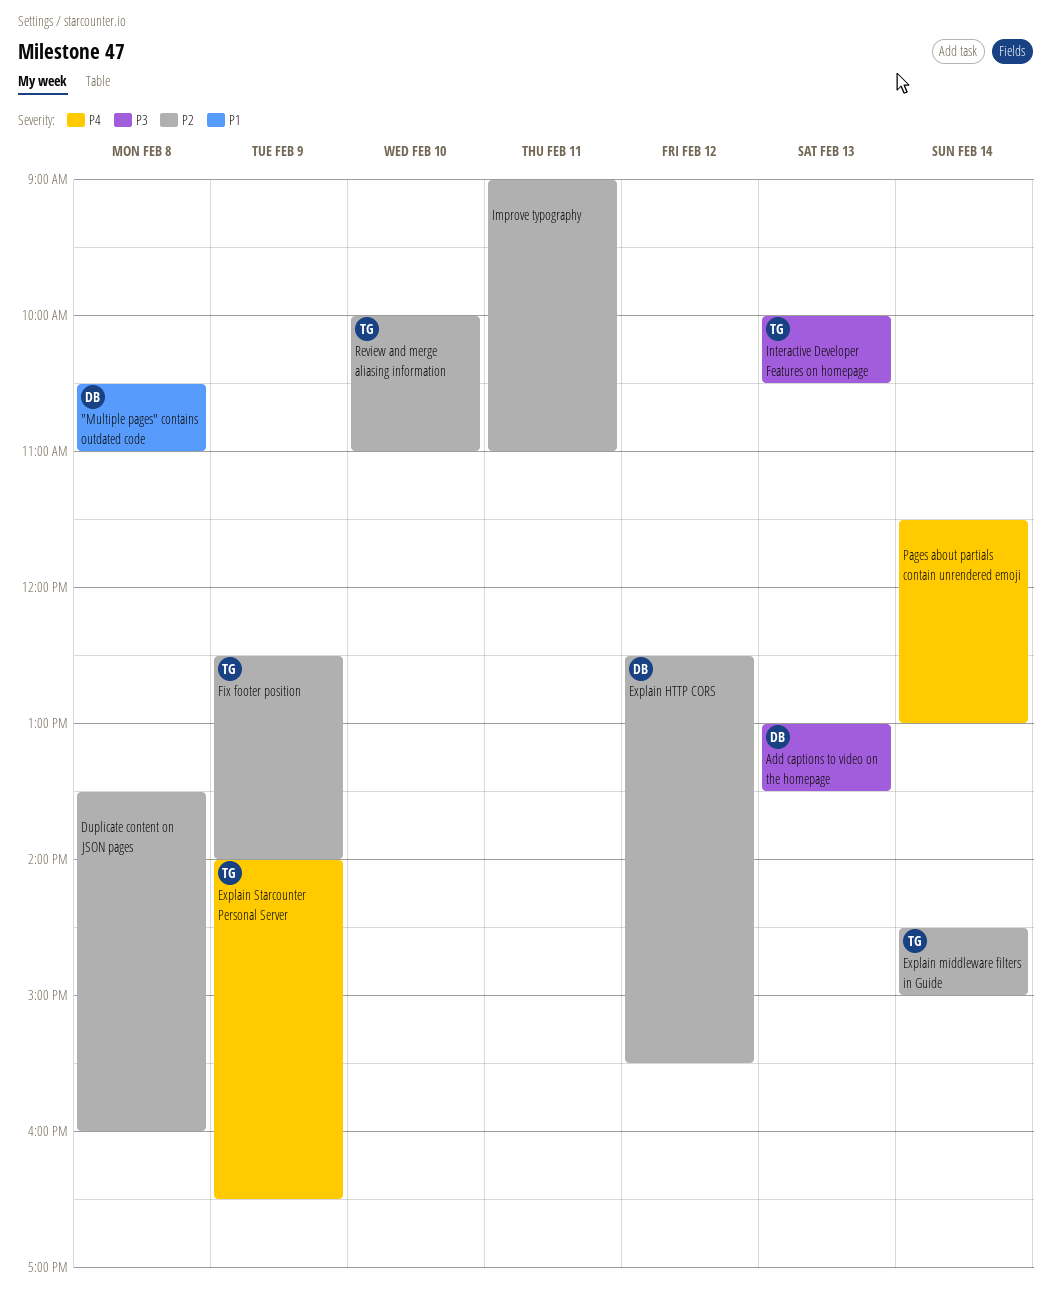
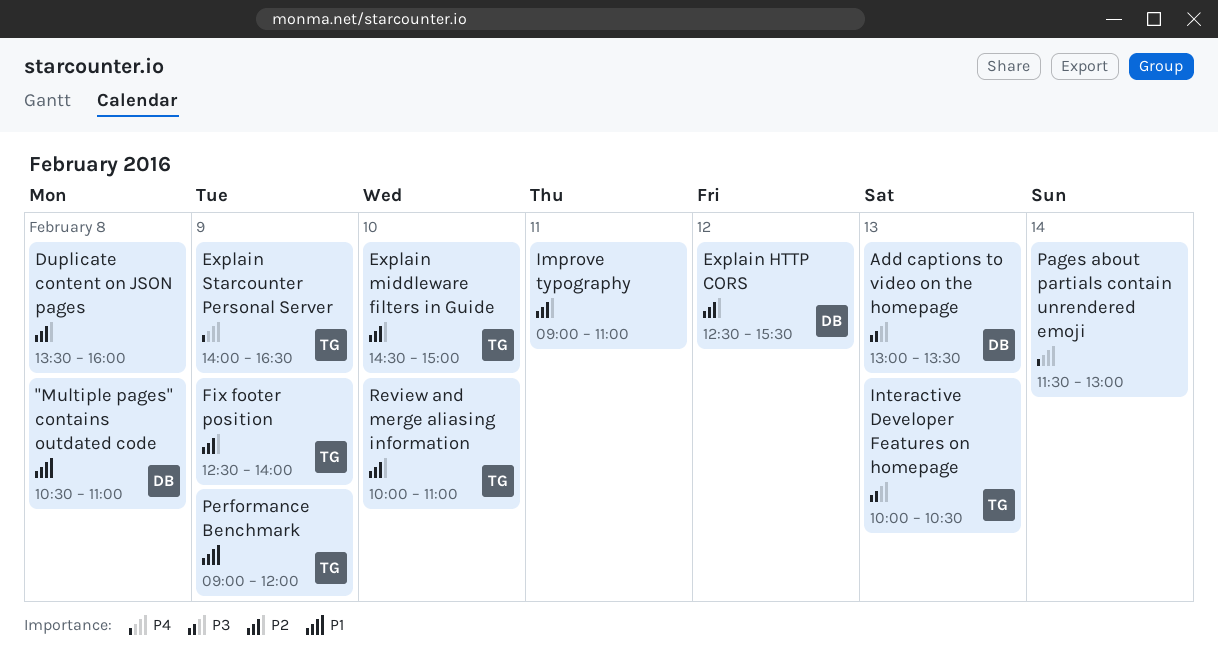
Explain middleware filters in Guide, day: Feb 14 -> Feb 10
Performance Benchmark: none -> present

